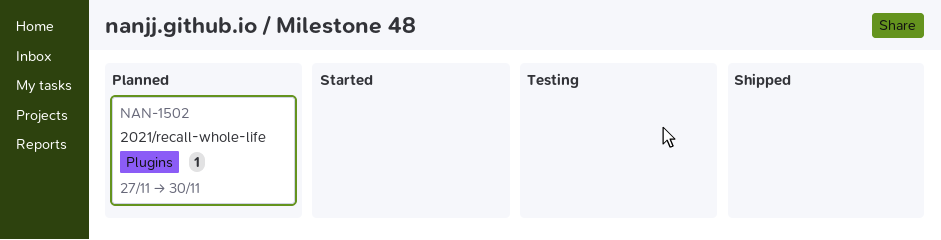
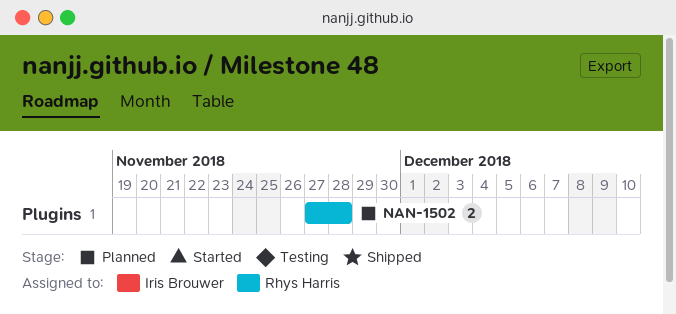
NAN-1502, estimate: 1 -> 2
NAN-1502, due: Nov 30 -> Nov 28

